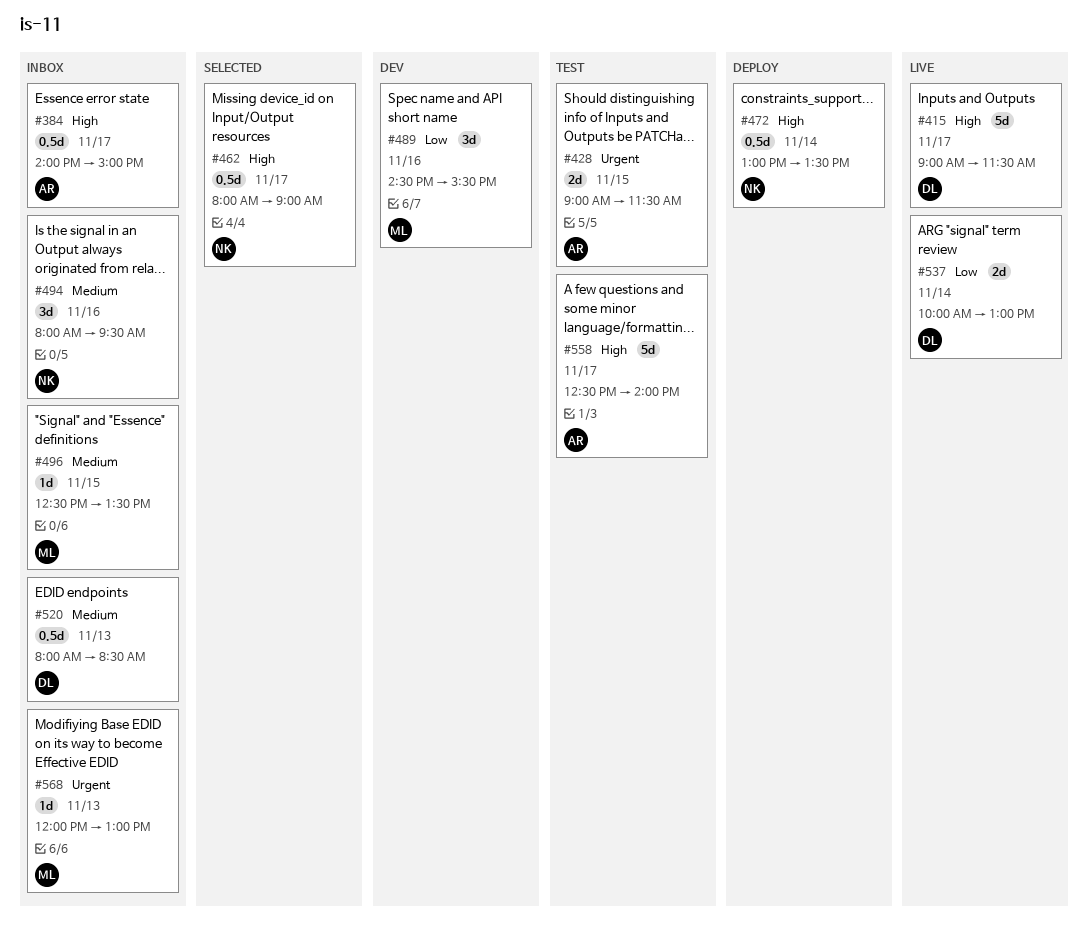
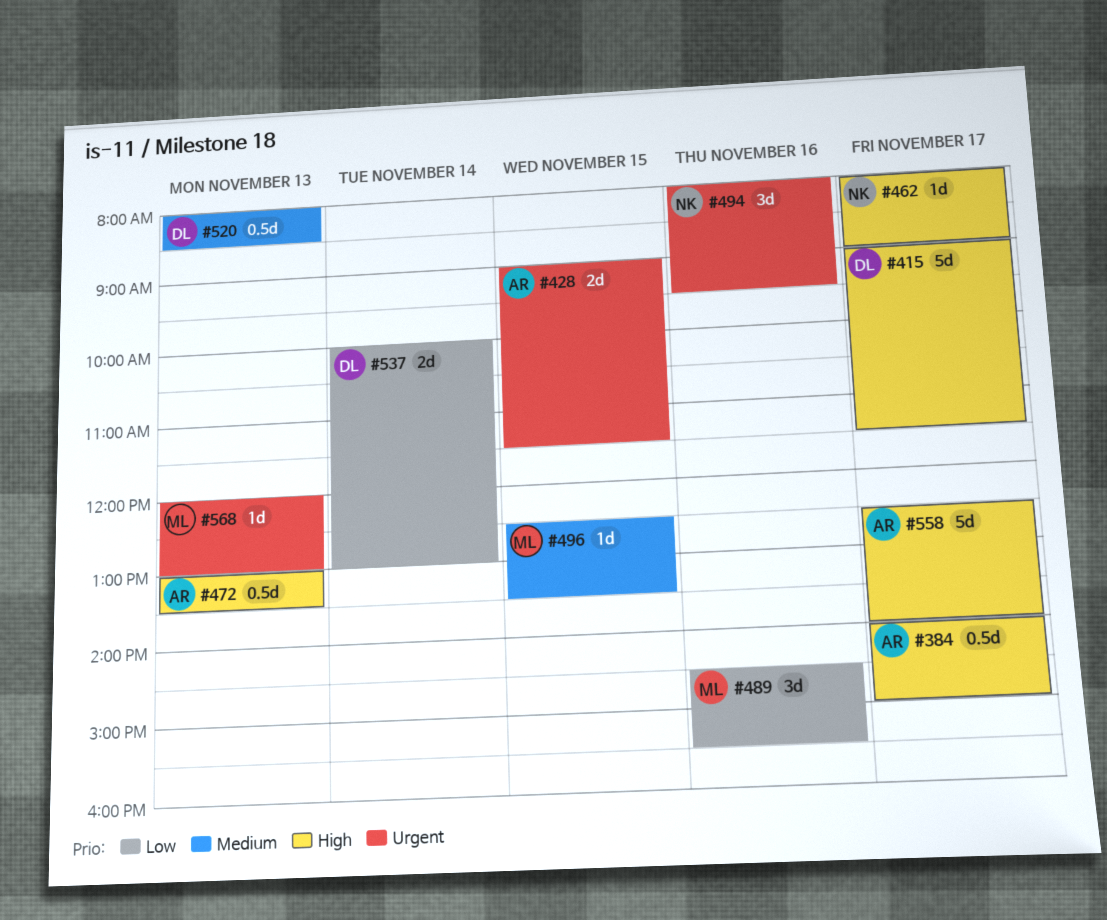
#462, estimate: 0.5d -> 1d
#472, owner: NK -> AR
#472, day: Nov 14 -> Nov 13
#494, priority: Medium -> Urgent

